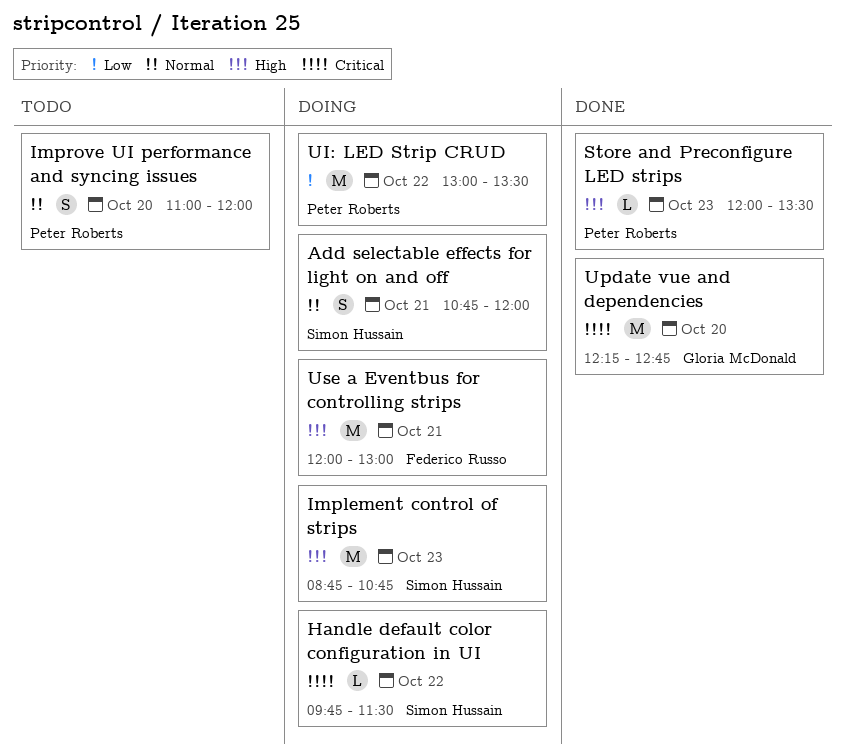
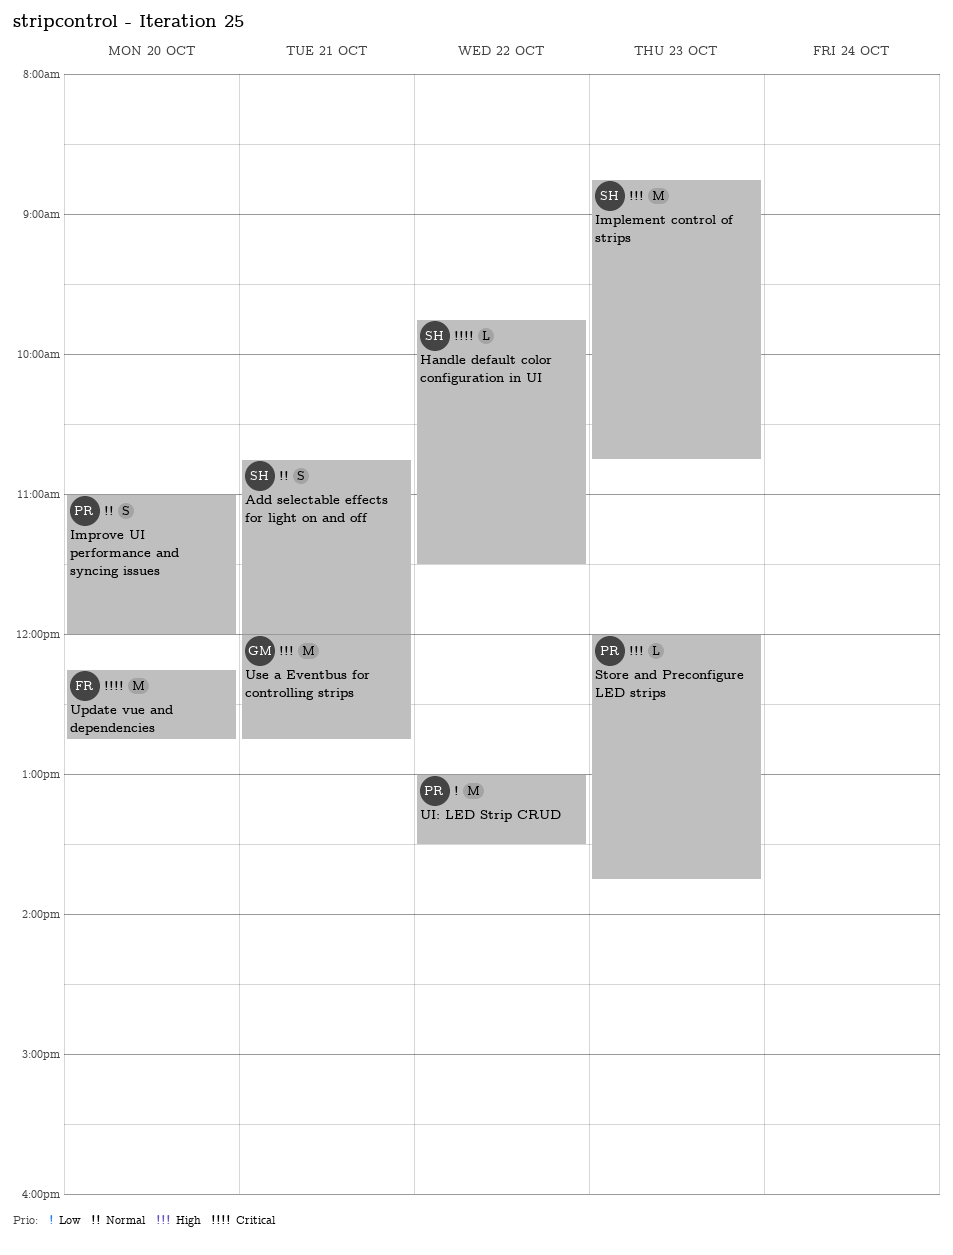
Store and Preconfigure LED strips, ends: 13:30 -> 13:45
Update vue and dependencies, owner: Gloria McDonald -> Federico Russo
Use a Eventbus for controlling strips, owner: Federico Russo -> Gloria McDonald
Use a Eventbus for controlling strips, ends: 13:00 -> 12:45

